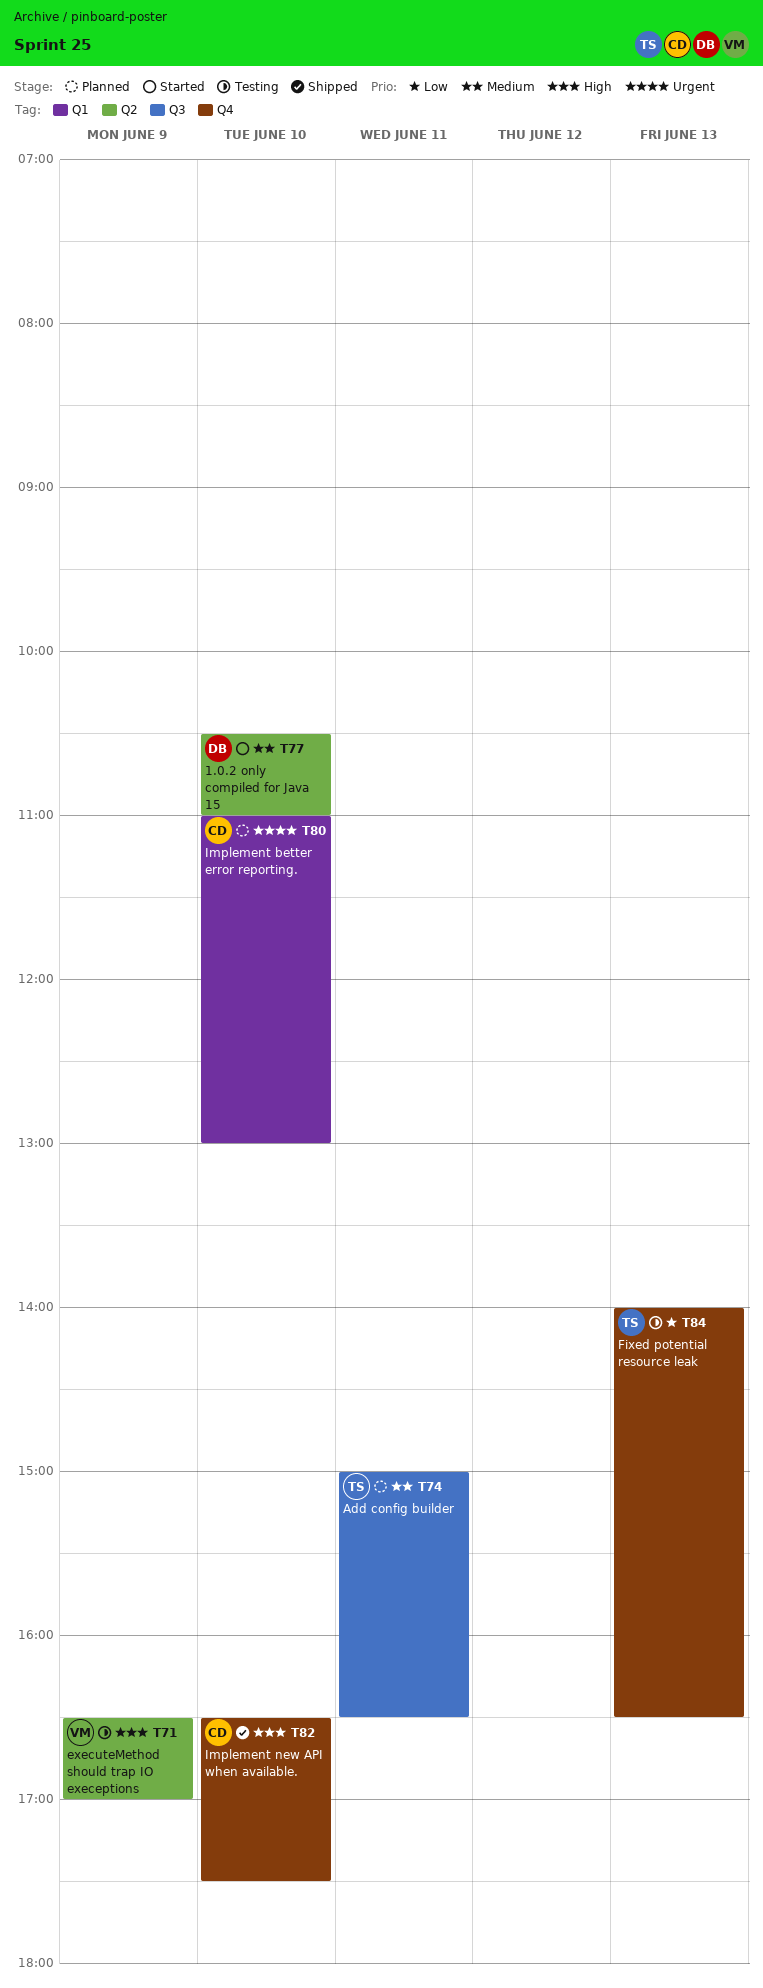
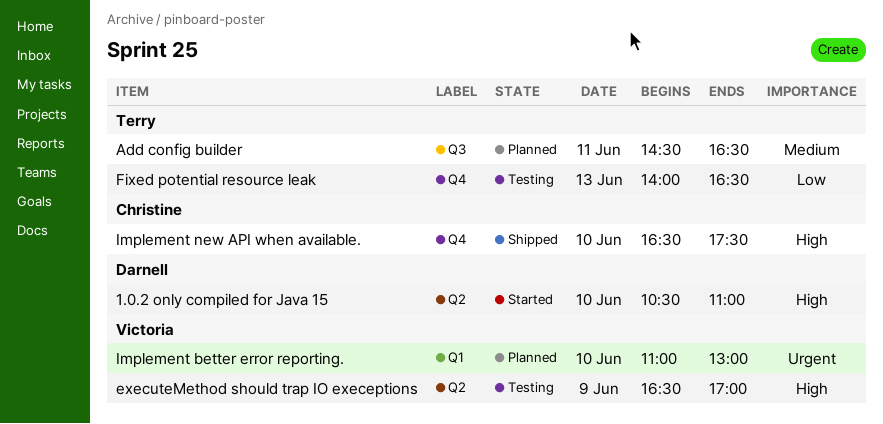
1.0.2 only compiled for Java 15, priority: Medium -> High
Add config builder, begins: 15:00 -> 14:30
Implement better error reporting., owner: Christine -> Victoria

